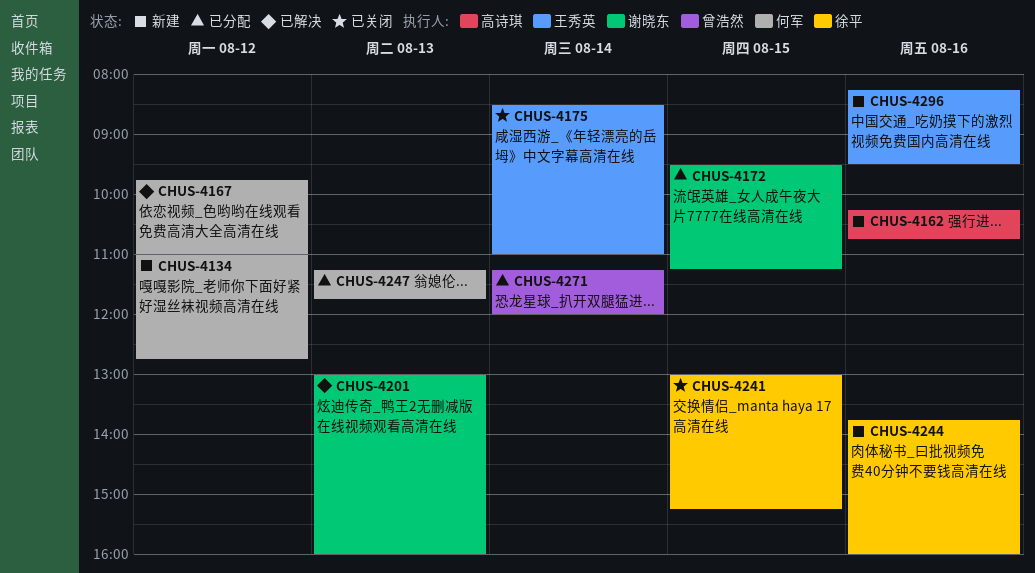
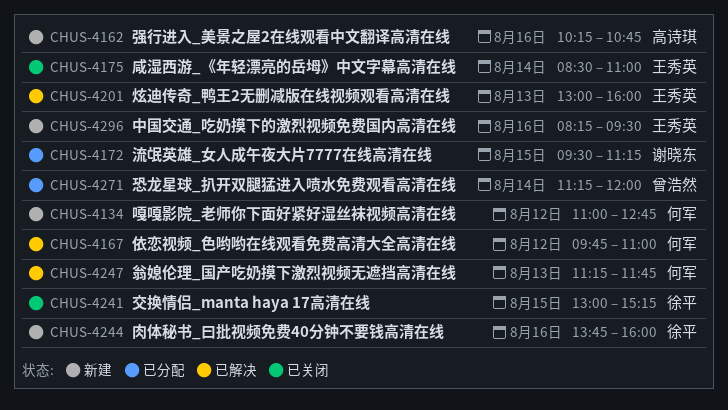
CHUS-4201, owner: 谢晓东 -> 王秀英
CHUS-4247, status: 已分配 -> 已解决

